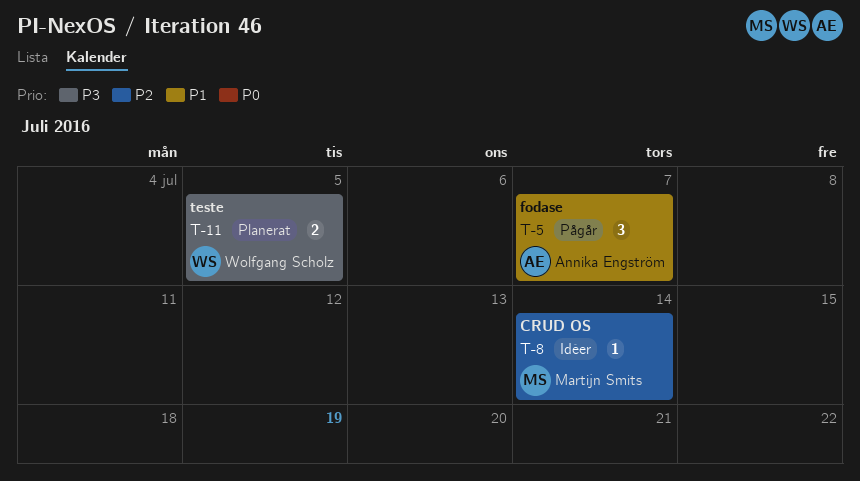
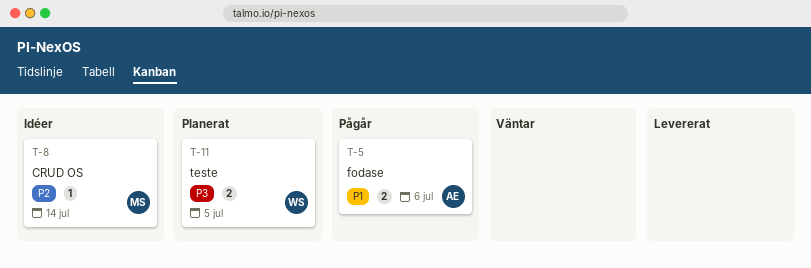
T-5, estimate: 3 -> 2
T-5, due: Jul 7 -> Jul 6

